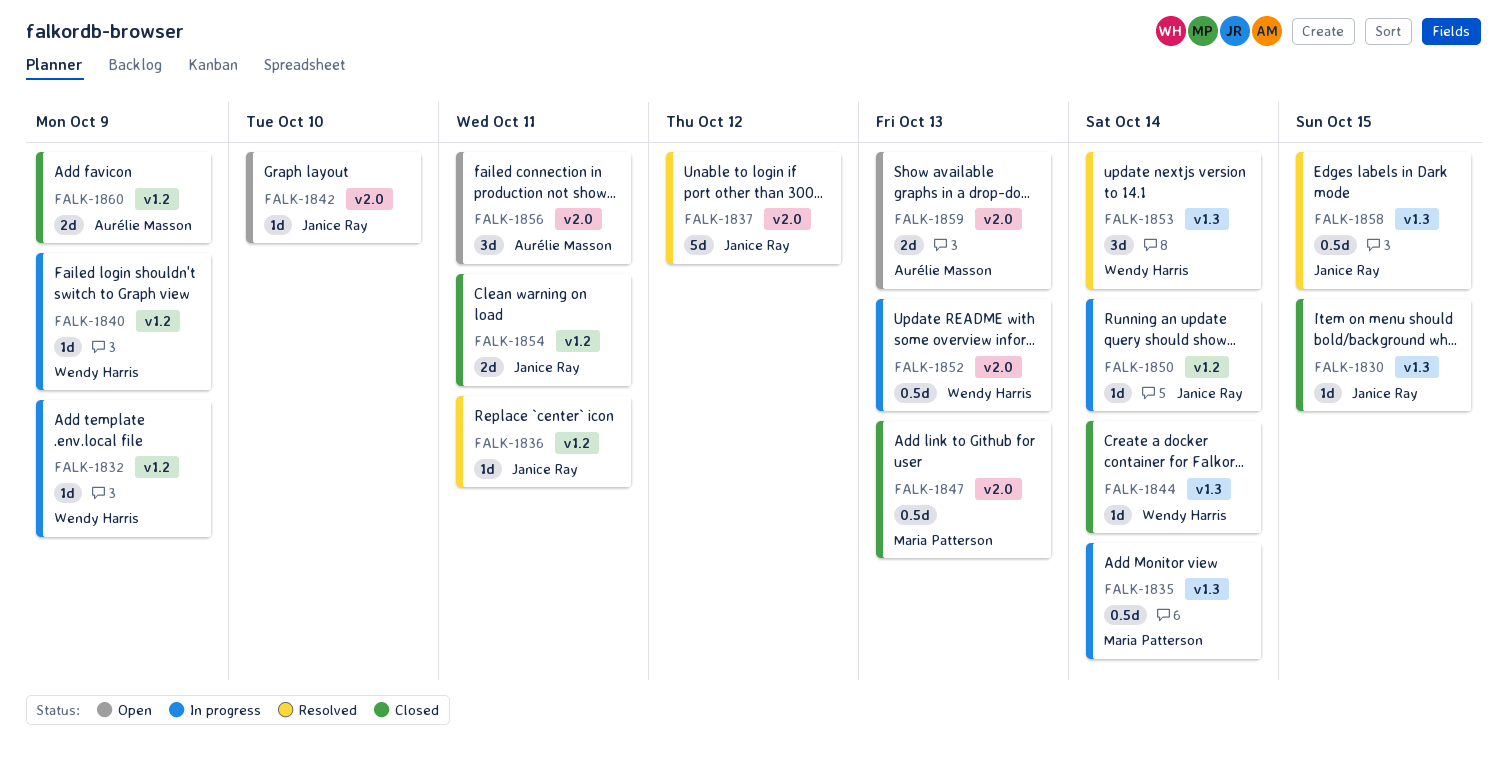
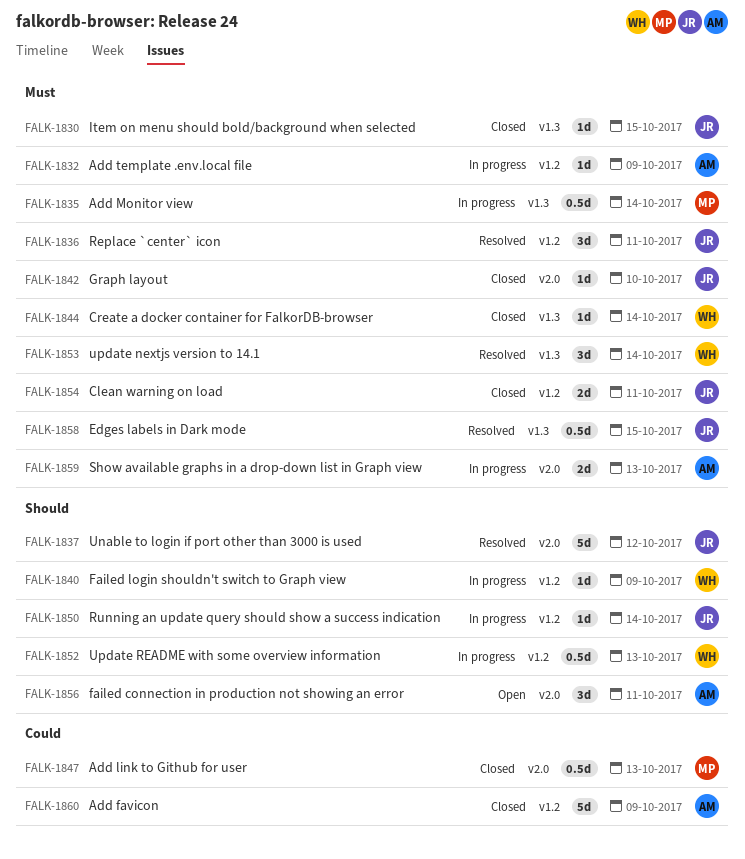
FALK-1832, owner: Wendy Harris -> Aurélie Masson
FALK-1836, estimate: 1d -> 3d
FALK-1842, status: Open -> Closed
FALK-1852, label: v2.0 -> v1.2
FALK-1859, status: Open -> In progress
FALK-1860, estimate: 2d -> 5d

